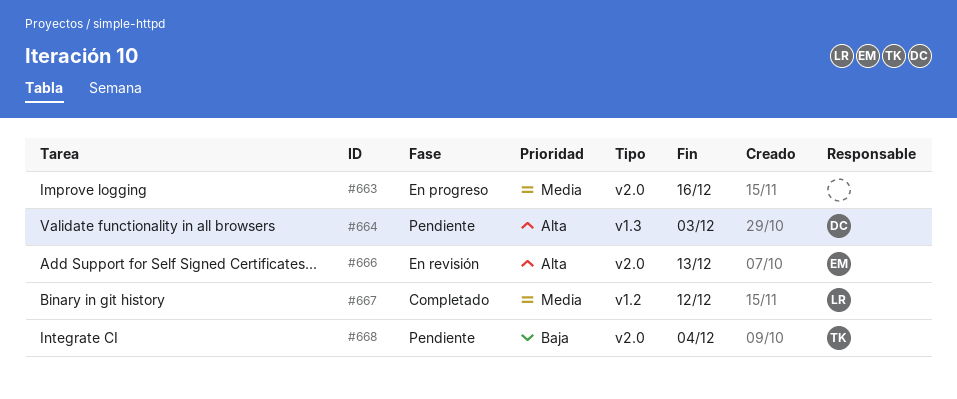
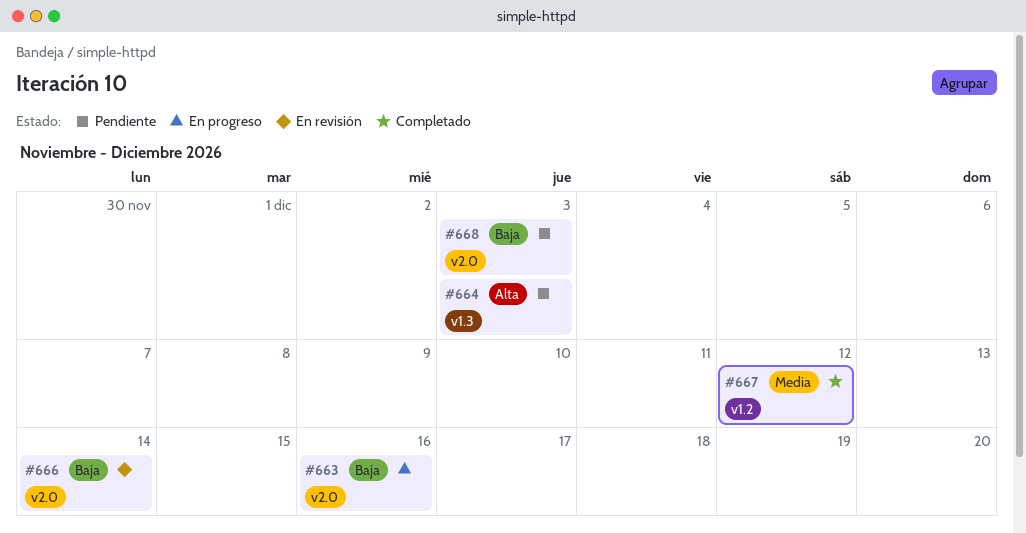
#663, priority: Media -> Baja
#666, priority: Alta -> Baja
#666, due: Dec 13 -> Dec 14
#668, due: Dec 4 -> Dec 3

